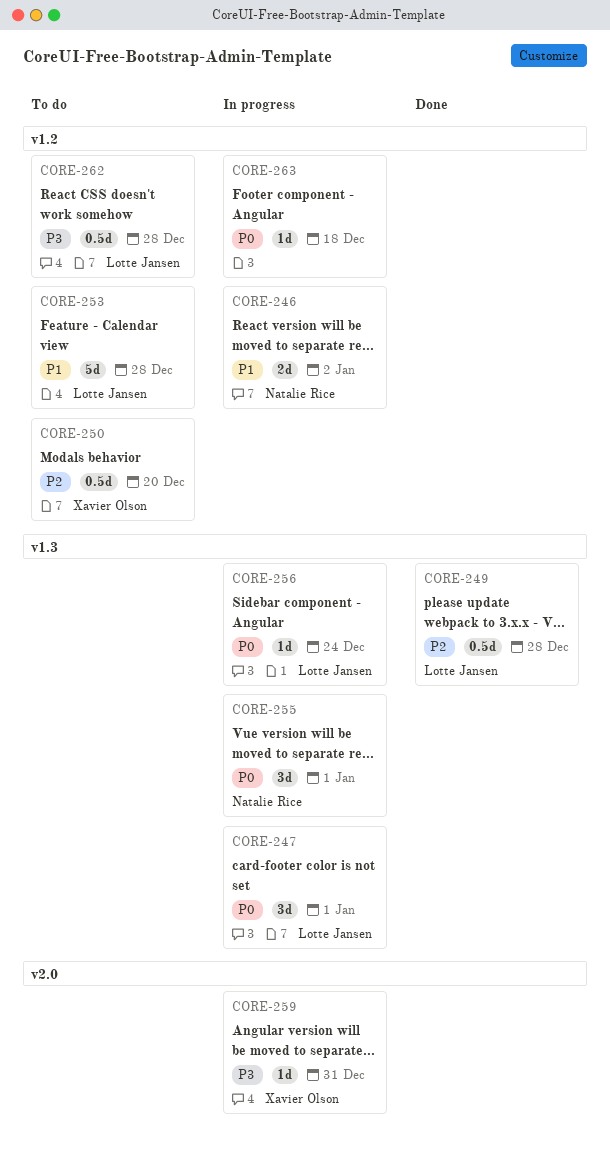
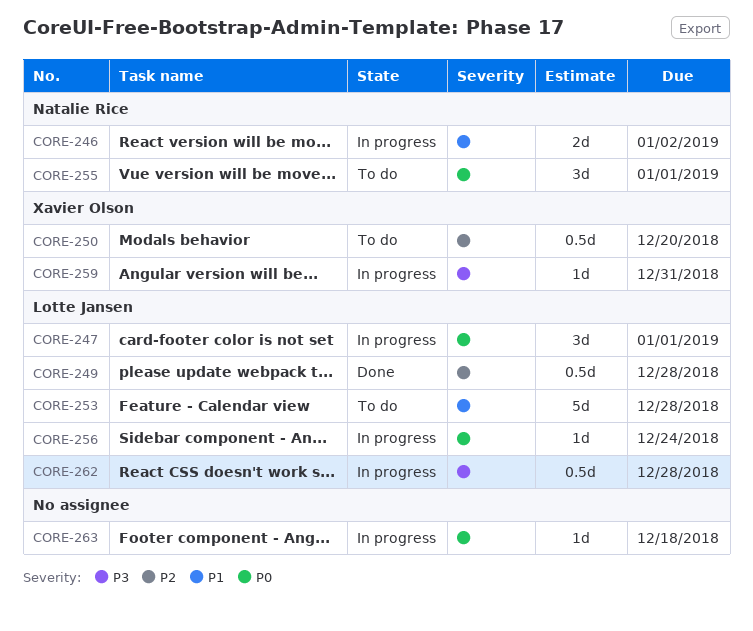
CORE-255, status: In progress -> To do
CORE-262, status: To do -> In progress

